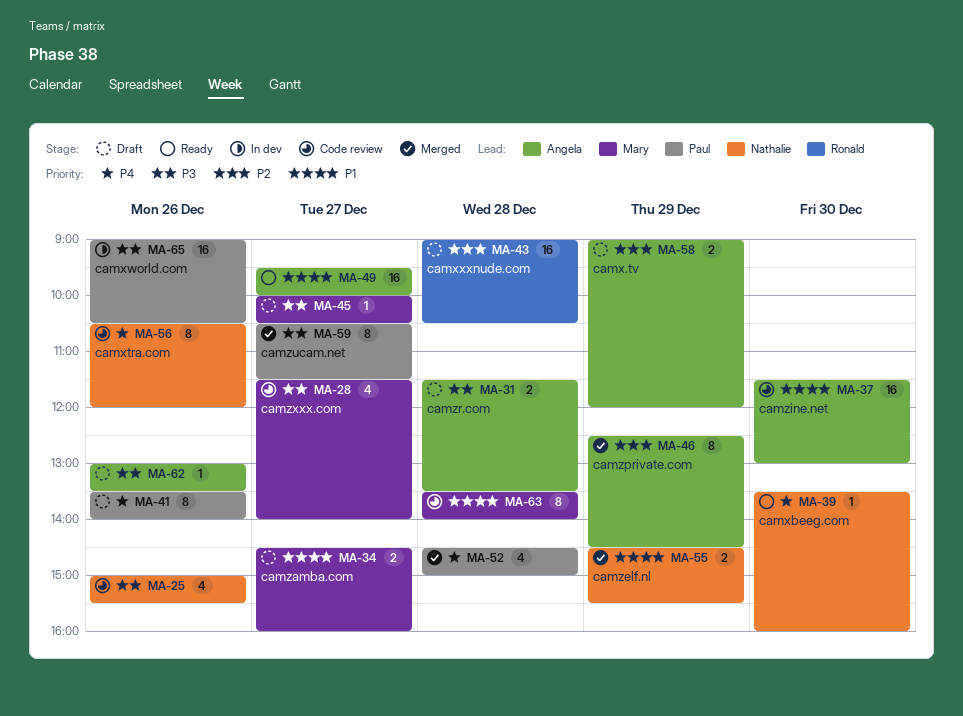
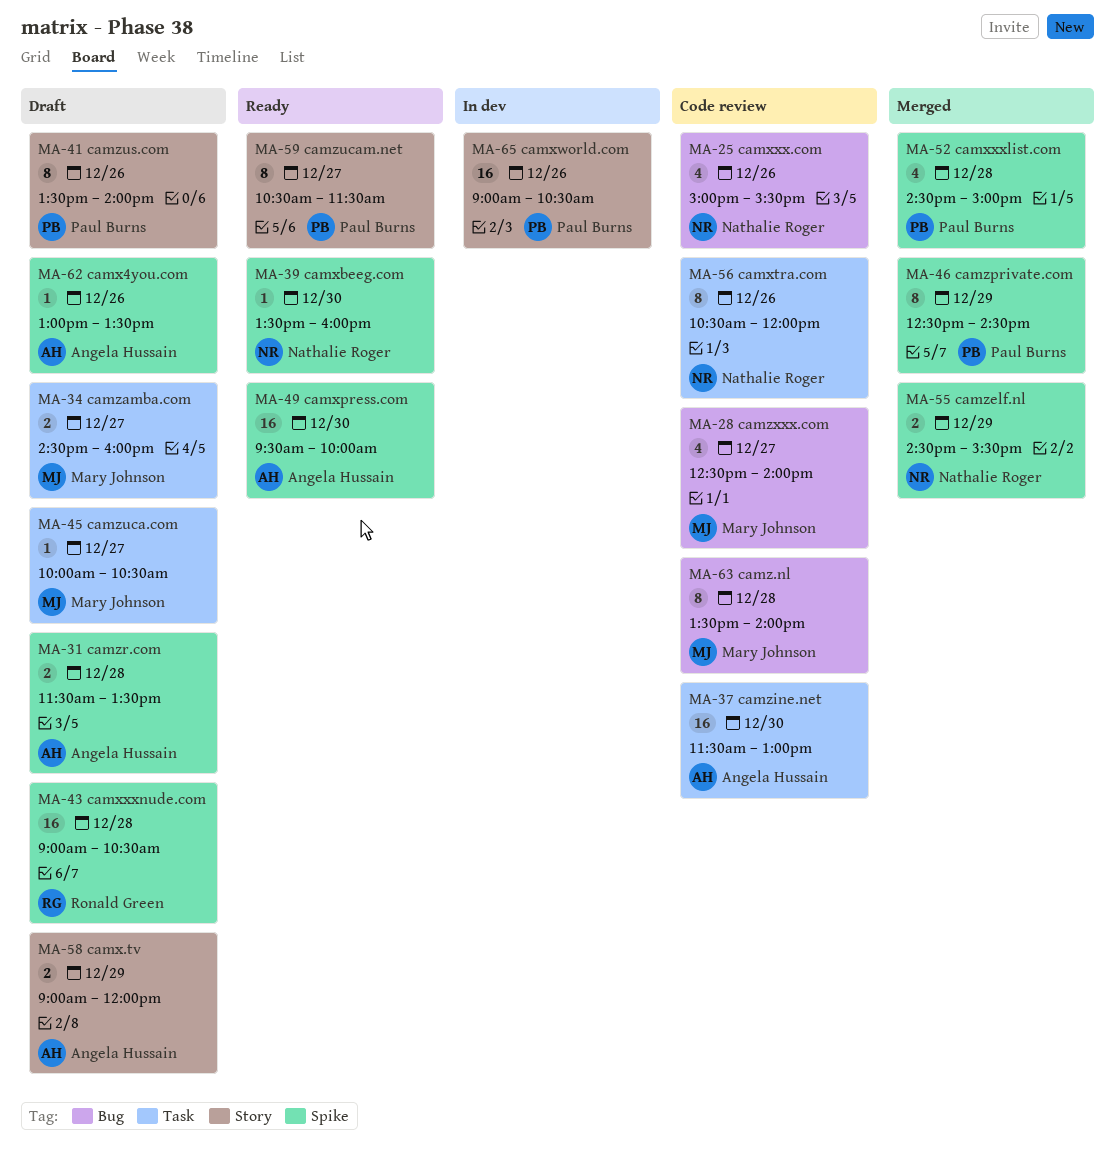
MA-28, begins: 11:30 -> 12:30
MA-46, owner: Angela Hussain -> Paul Burns
MA-49, day: Dec 27 -> Dec 30
MA-59, status: Merged -> Ready

